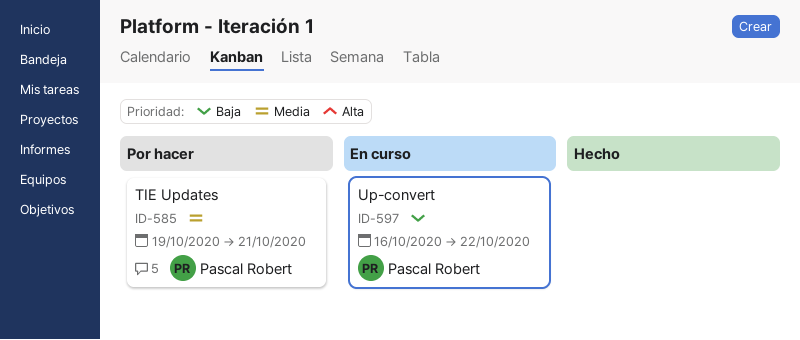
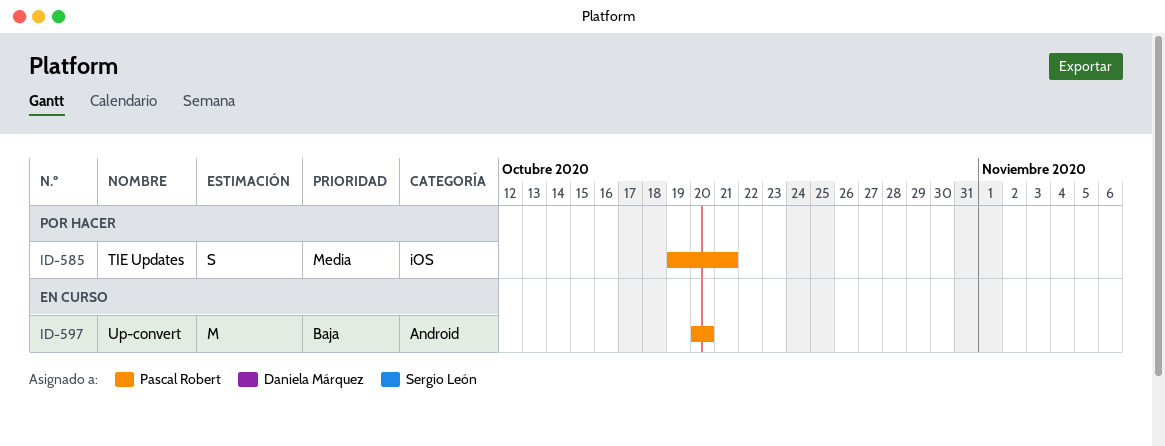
ID-597, start: Oct 16 -> Oct 20
ID-597, due: Oct 22 -> Oct 20

